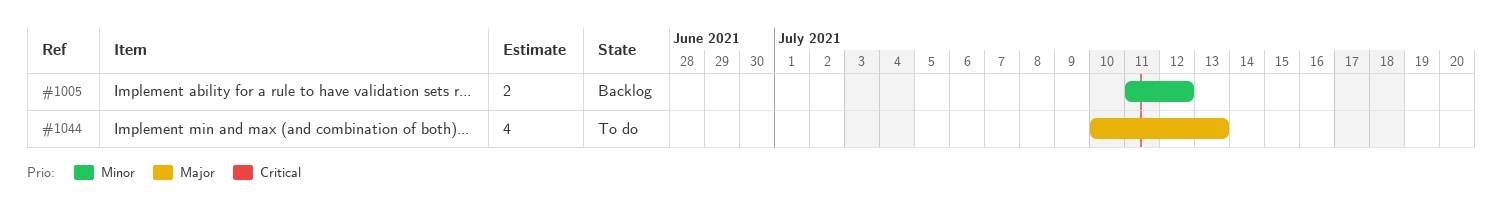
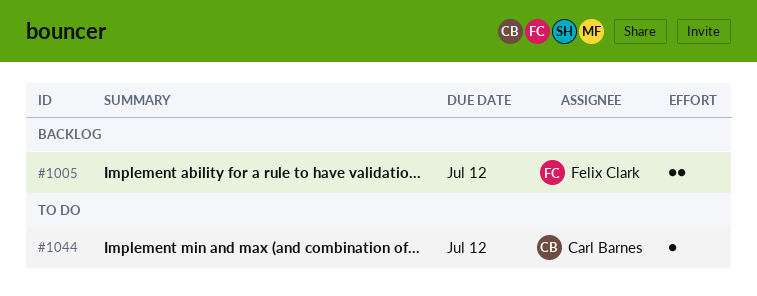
#1044, estimate: 4 -> 1
#1044, due: Jul 13 -> Jul 12

